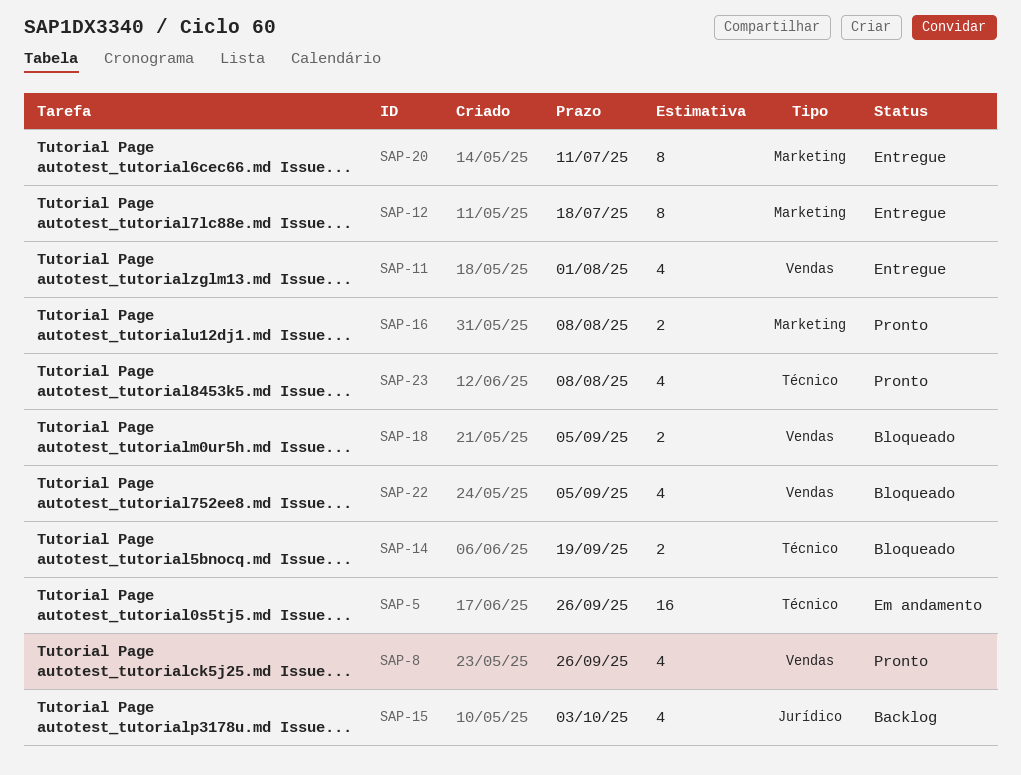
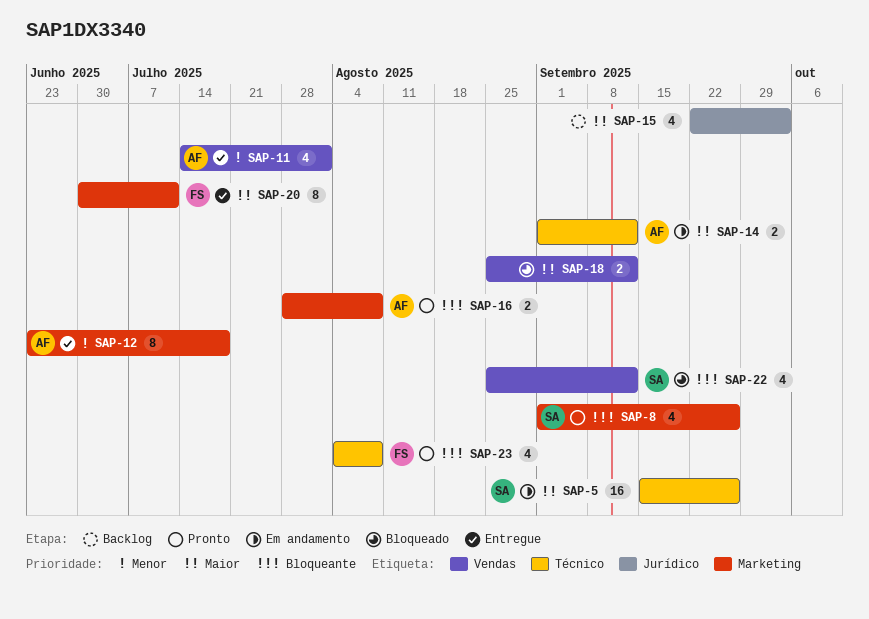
SAP-8, label: Vendas -> Marketing
SAP-14, status: Bloqueado -> Em andamento
SAP-14, due: Sep 19 -> Sep 12
SAP-18, due: Sep 5 -> Sep 12
SAP-22, due: Sep 5 -> Sep 12

